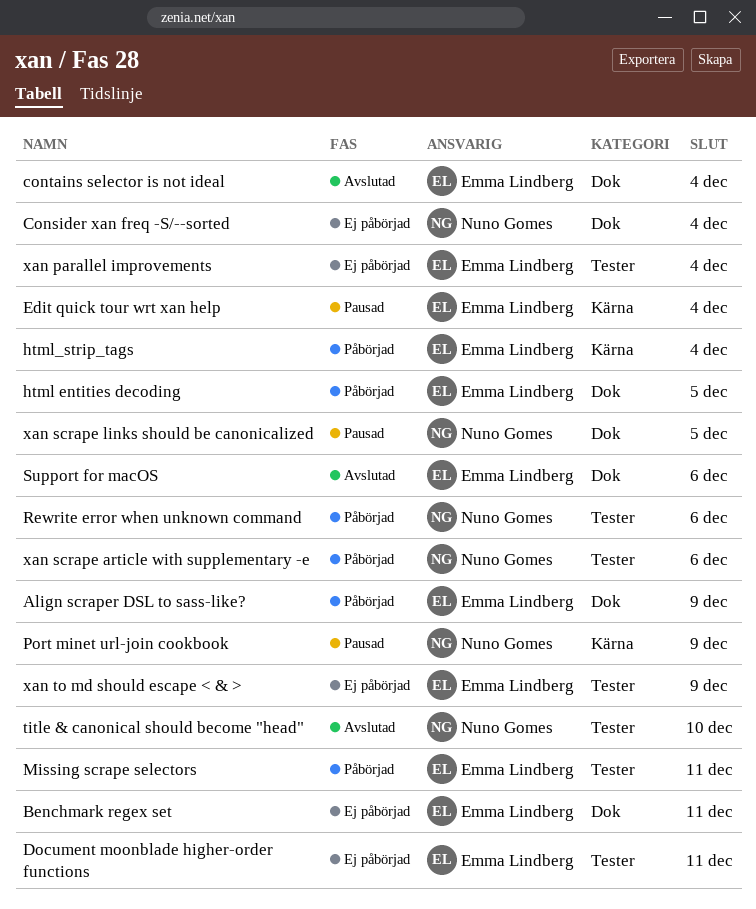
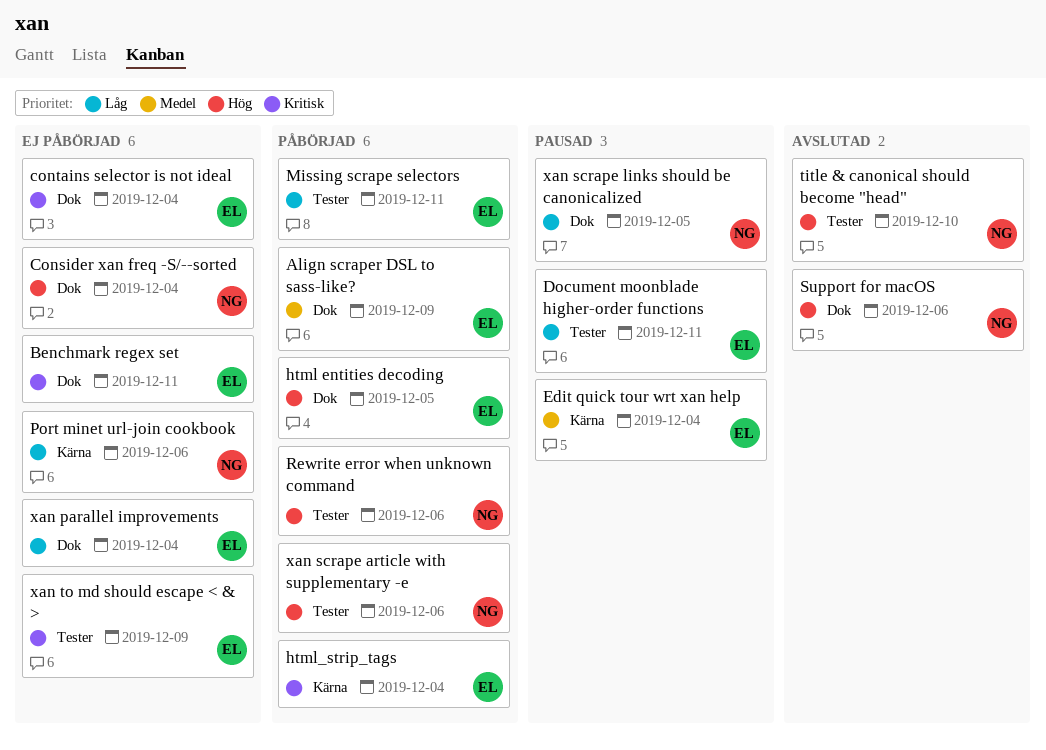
contains selector is not ideal, status: Avslutad -> Ej påbörjad
Document moonblade higher-order functions, status: Ej påbörjad -> Pausad
Port minet url-join cookbook, status: Pausad -> Ej påbörjad
Port minet url-join cookbook, due: Dec 9 -> Dec 6
Support for macOS, owner: Emma Lindberg -> Nuno Gomes
xan parallel improvements, label: Tester -> Dok

